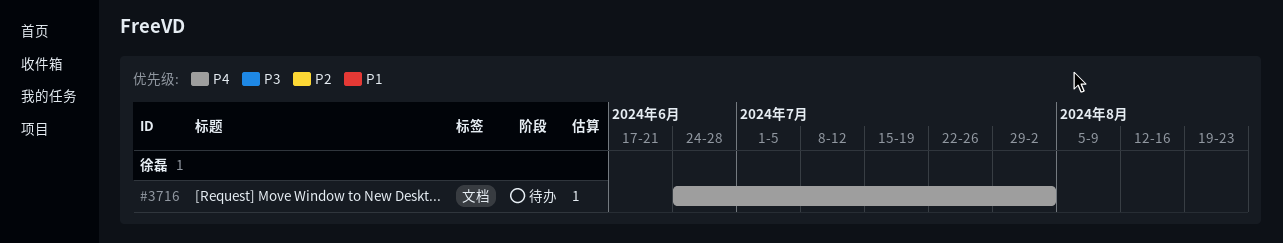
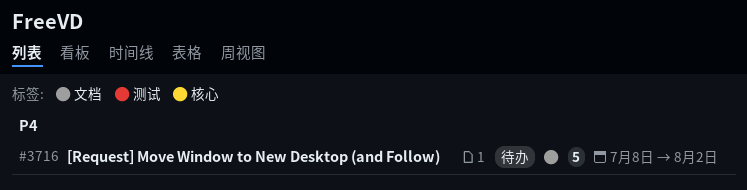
#3716, estimate: 1 -> 5
#3716, start: Jun 24 -> Jul 8

